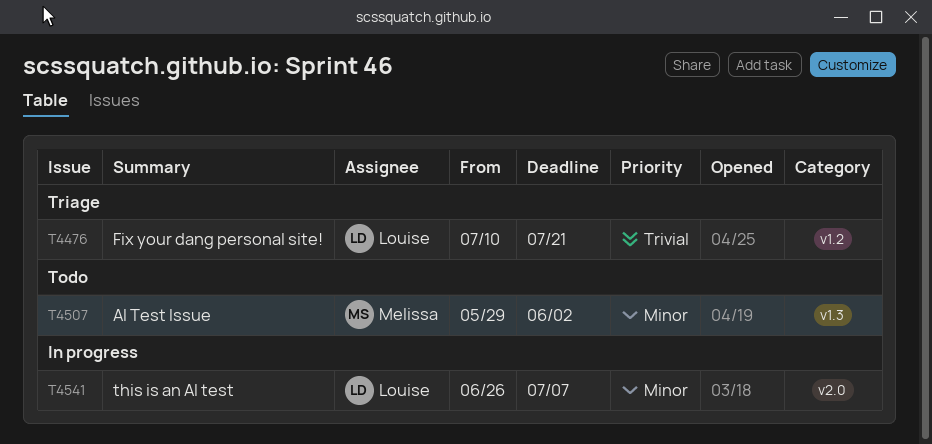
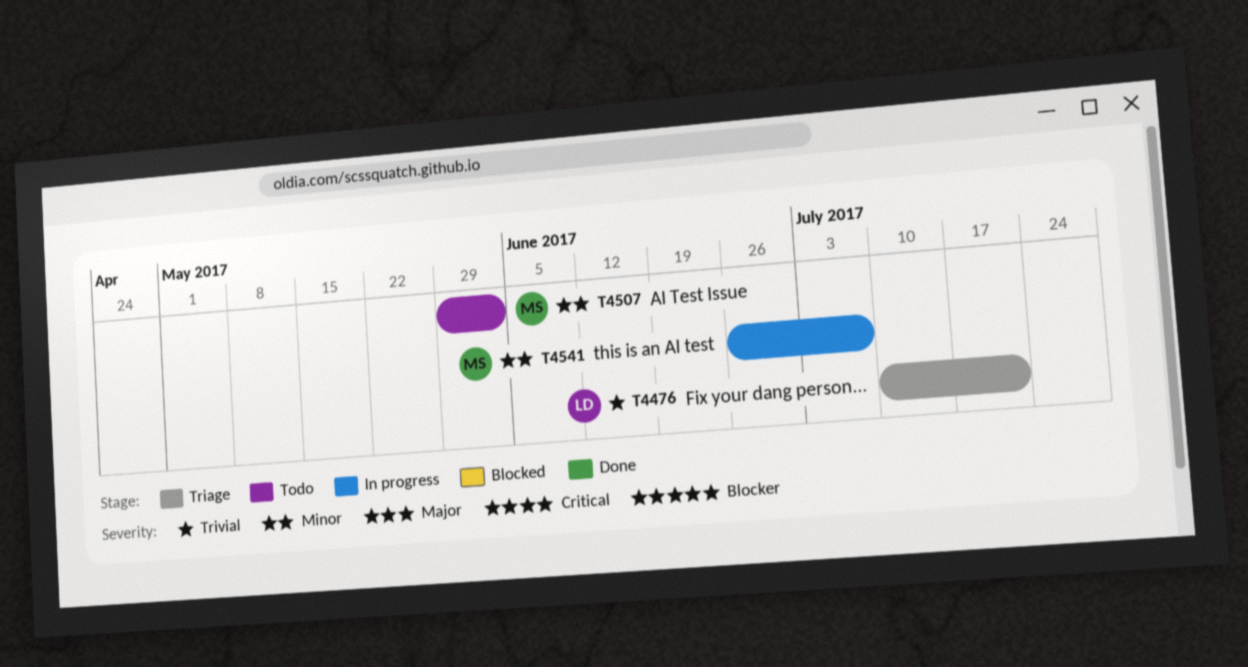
T4541, owner: Louise -> Melissa

